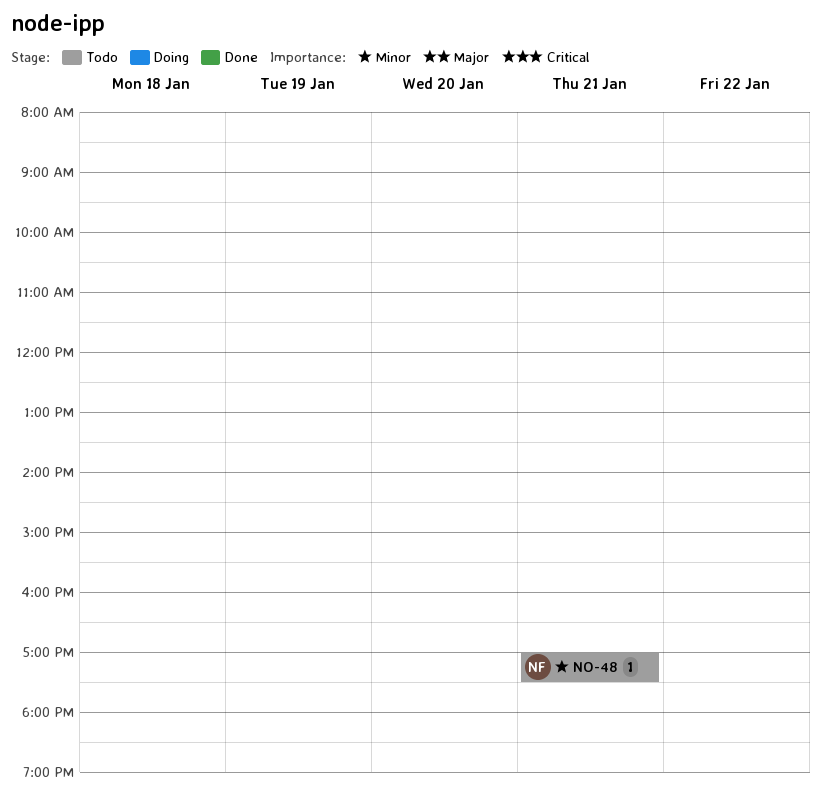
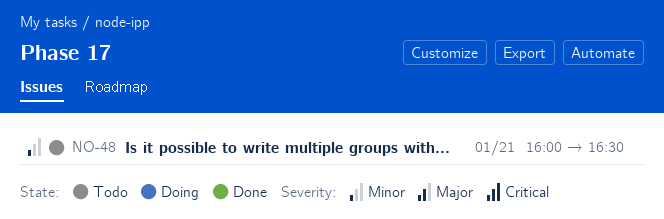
NO-48, begins: 17:00 -> 16:00
NO-48, ends: 17:30 -> 16:30

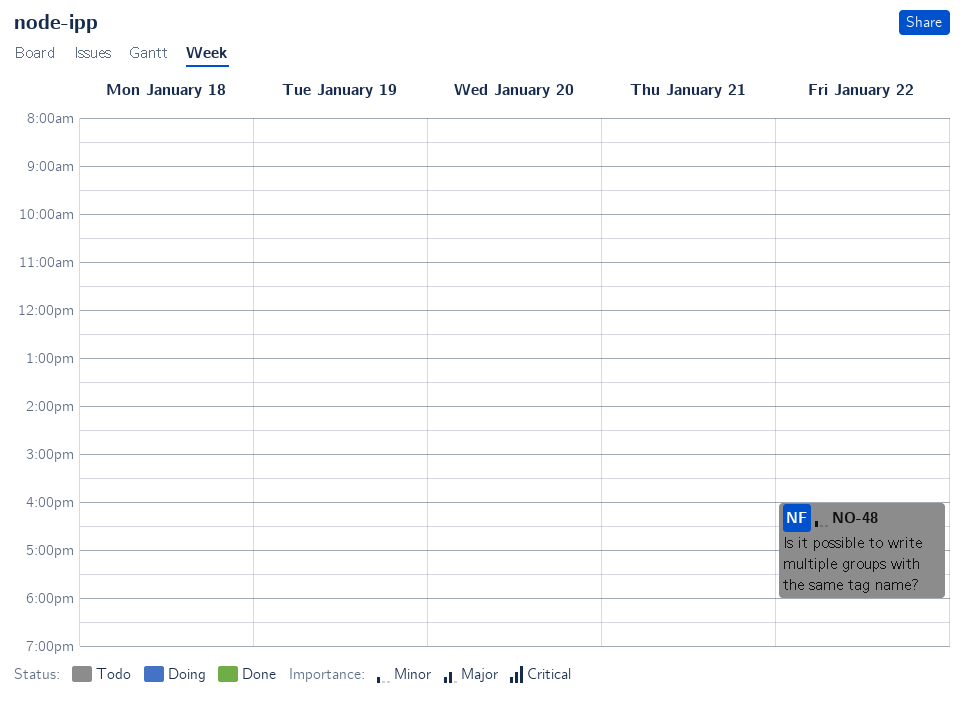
NO-48, day: Jan 21 -> Jan 22
NO-48, ends: 16:30 -> 18:00

